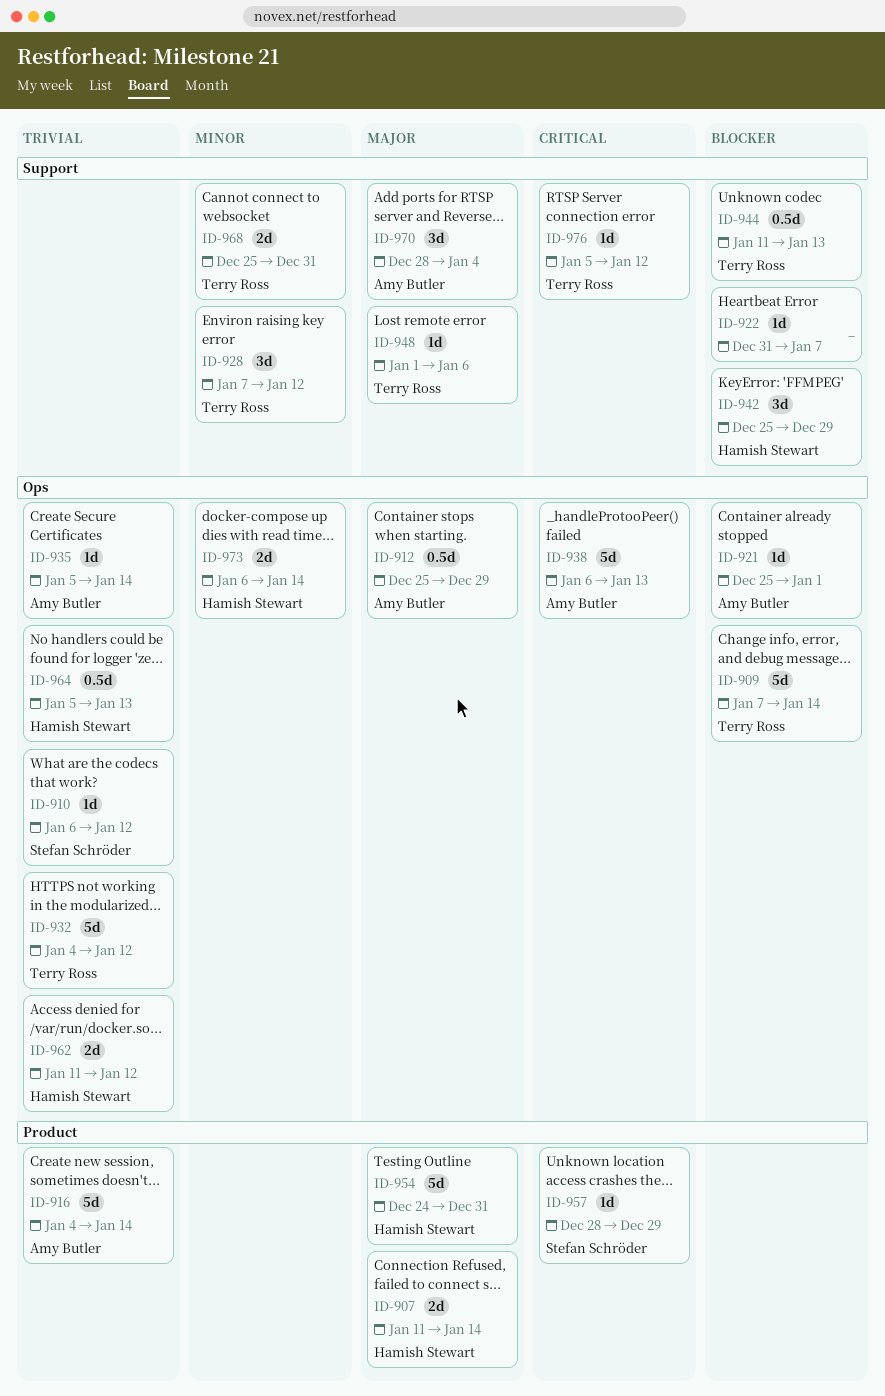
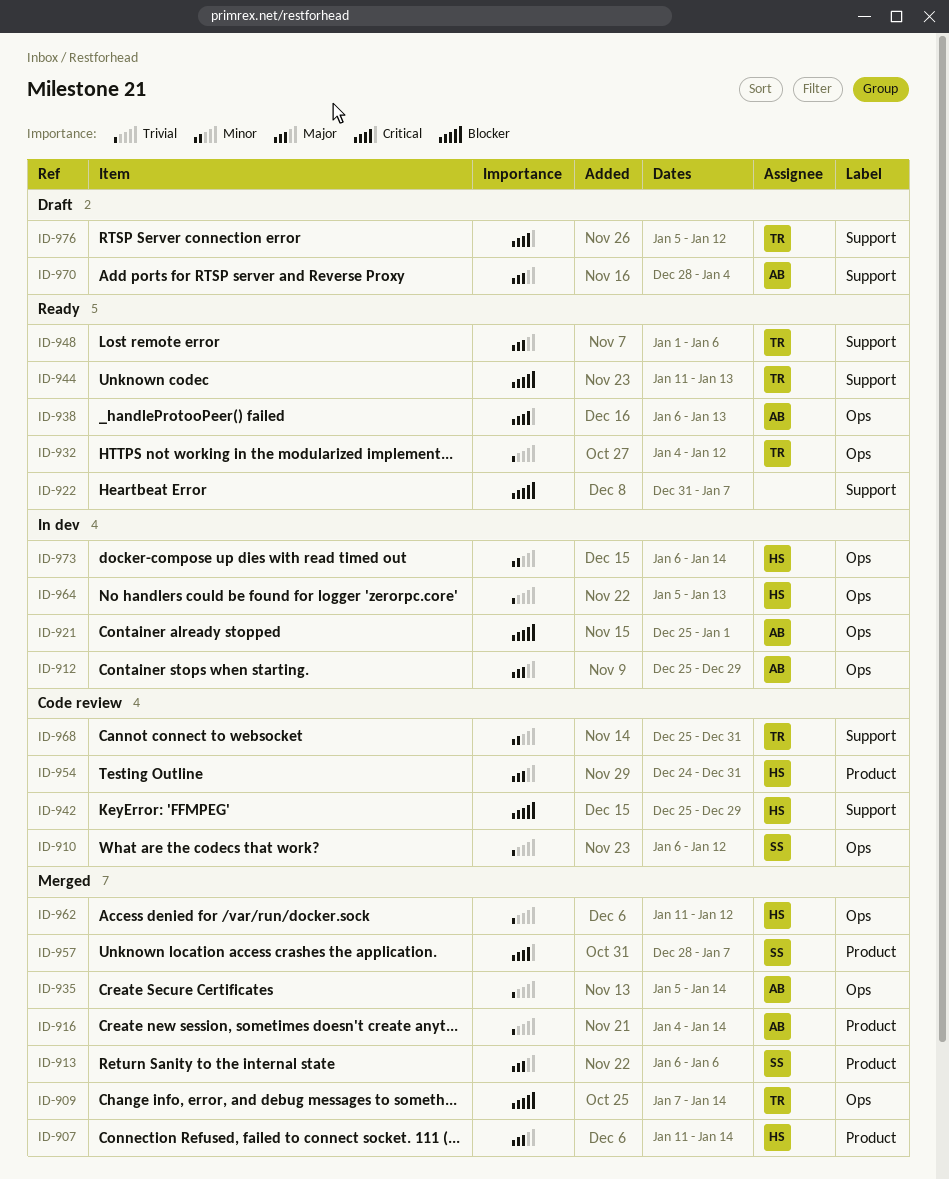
ID-913: none -> present
ID-928: present -> none
ID-957, due: Dec 29 -> Jan 7

